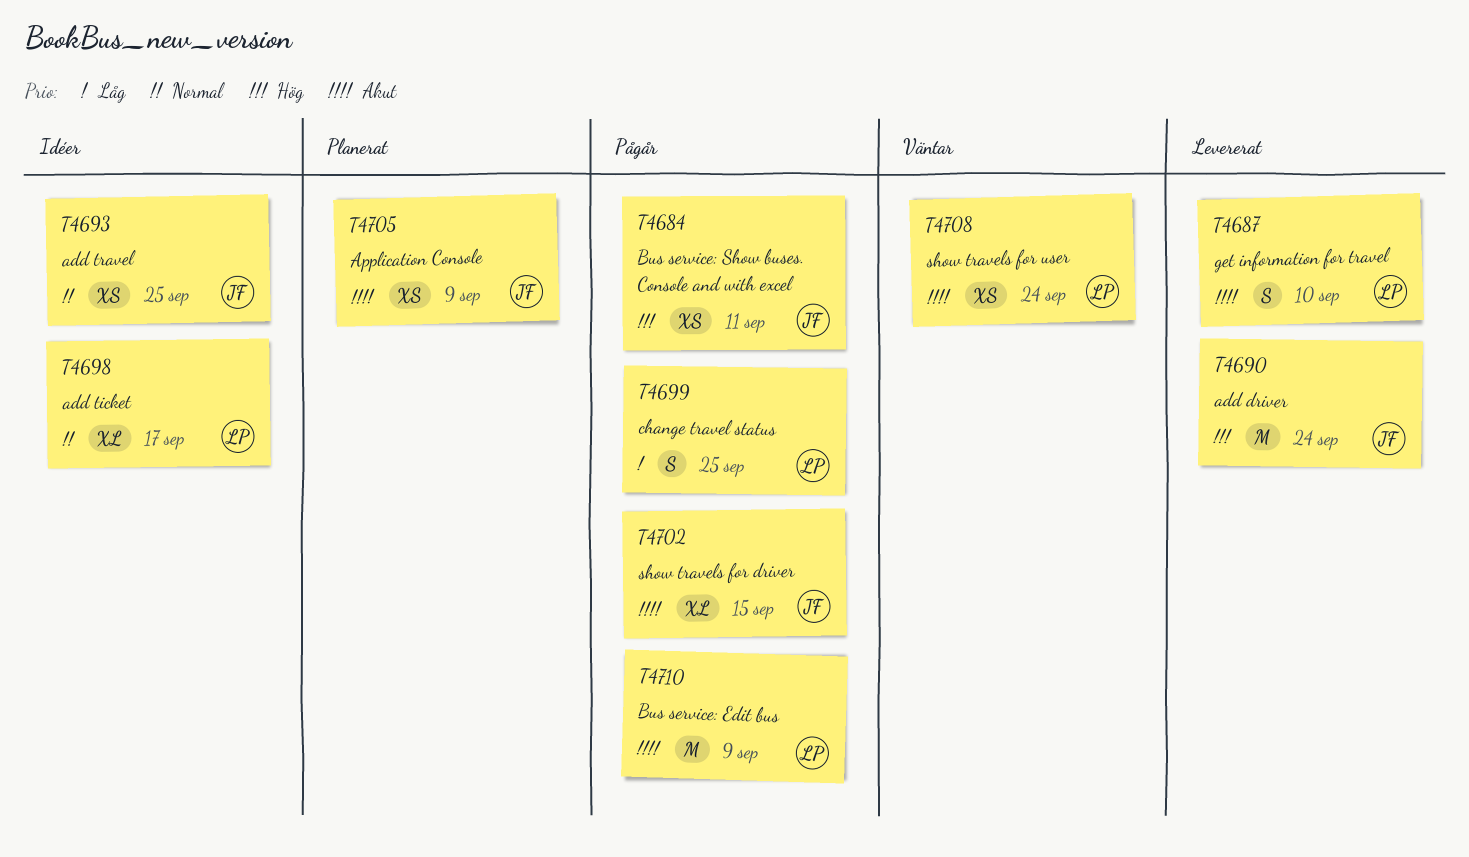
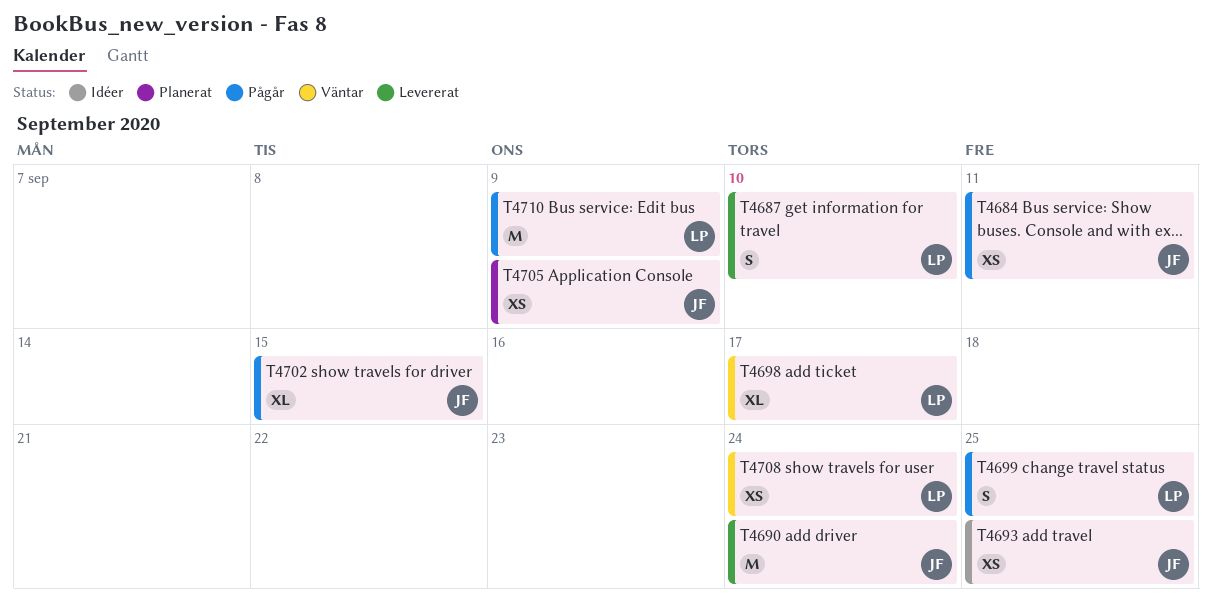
T4698, status: Idéer -> Väntar

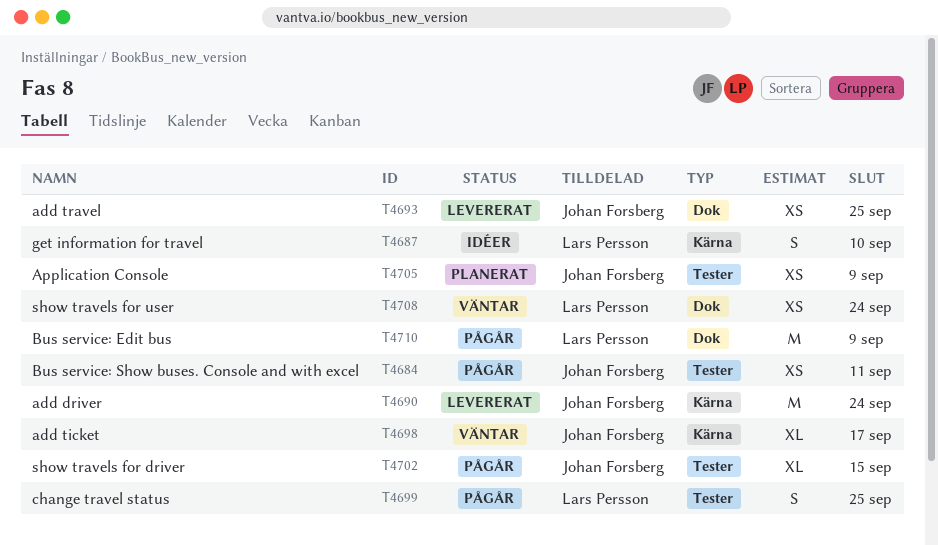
T4687, status: Levererat -> Idéer
T4693, status: Idéer -> Levererat
T4698, owner: Lars Persson -> Johan Forsberg

